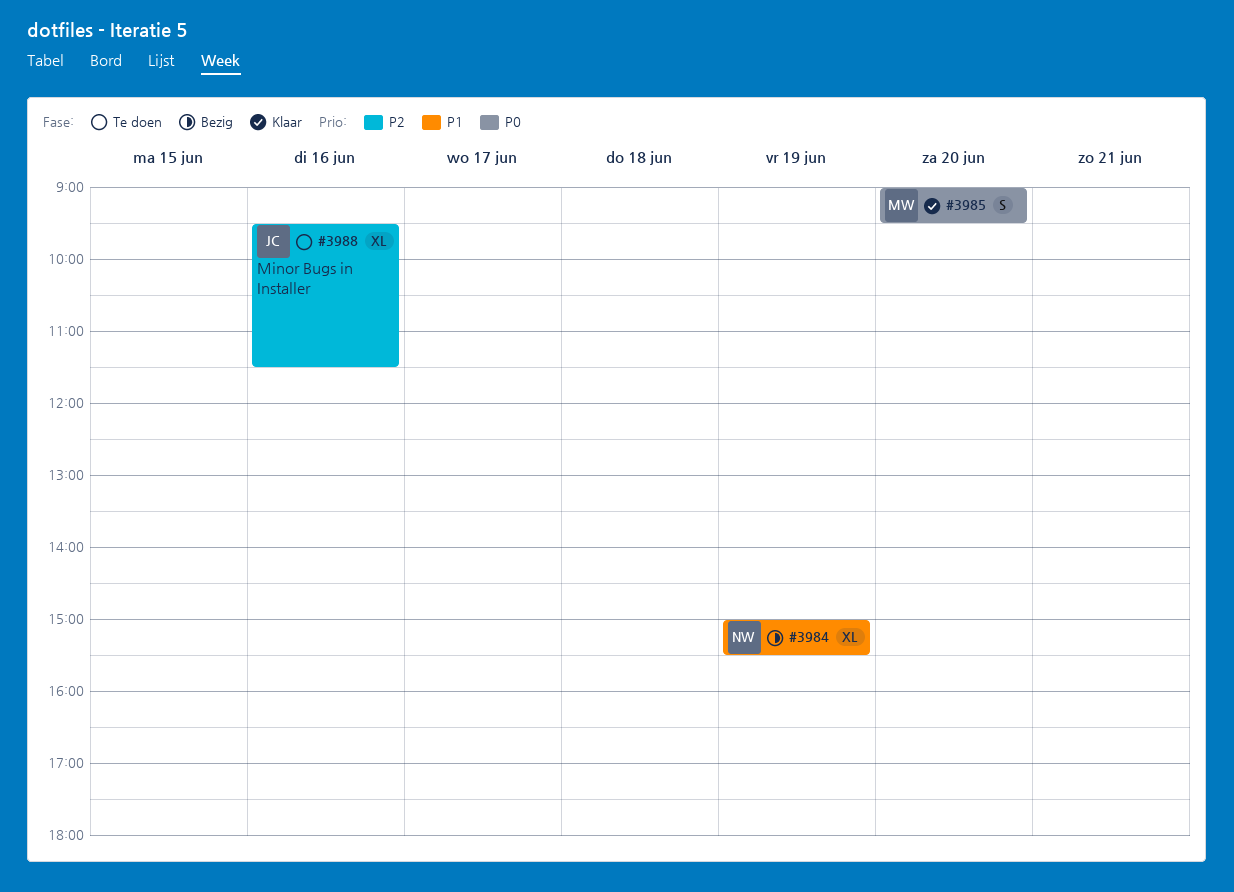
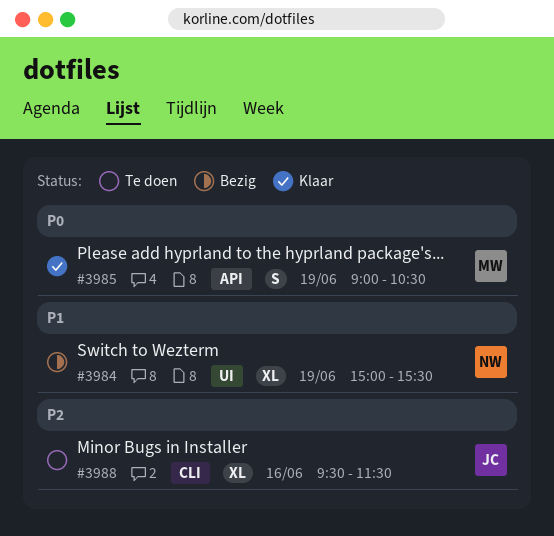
#3985, day: Jun 20 -> Jun 19
#3985, ends: 09:30 -> 10:30

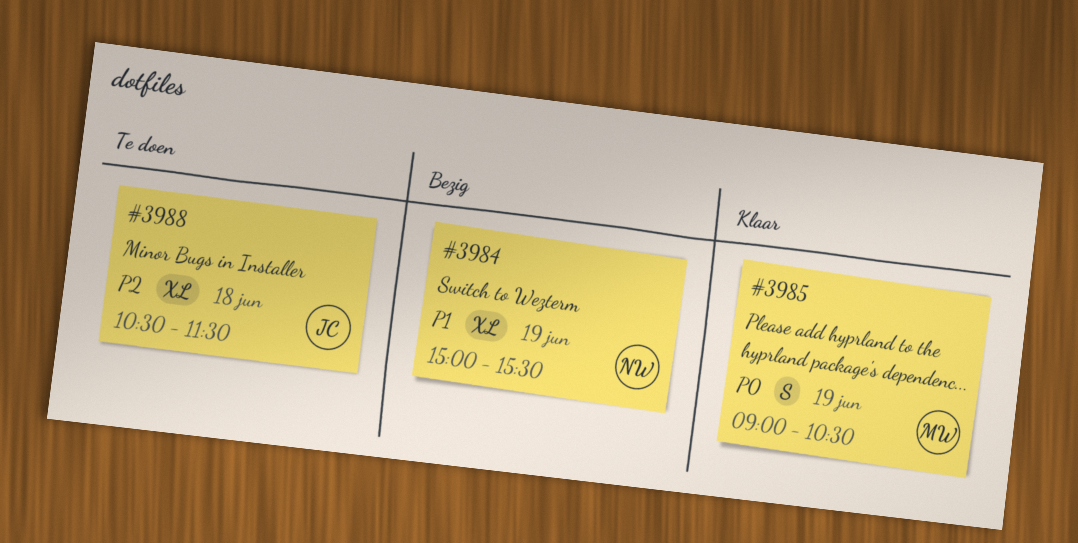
#3988, day: Jun 16 -> Jun 18
#3988, begins: 09:30 -> 10:30

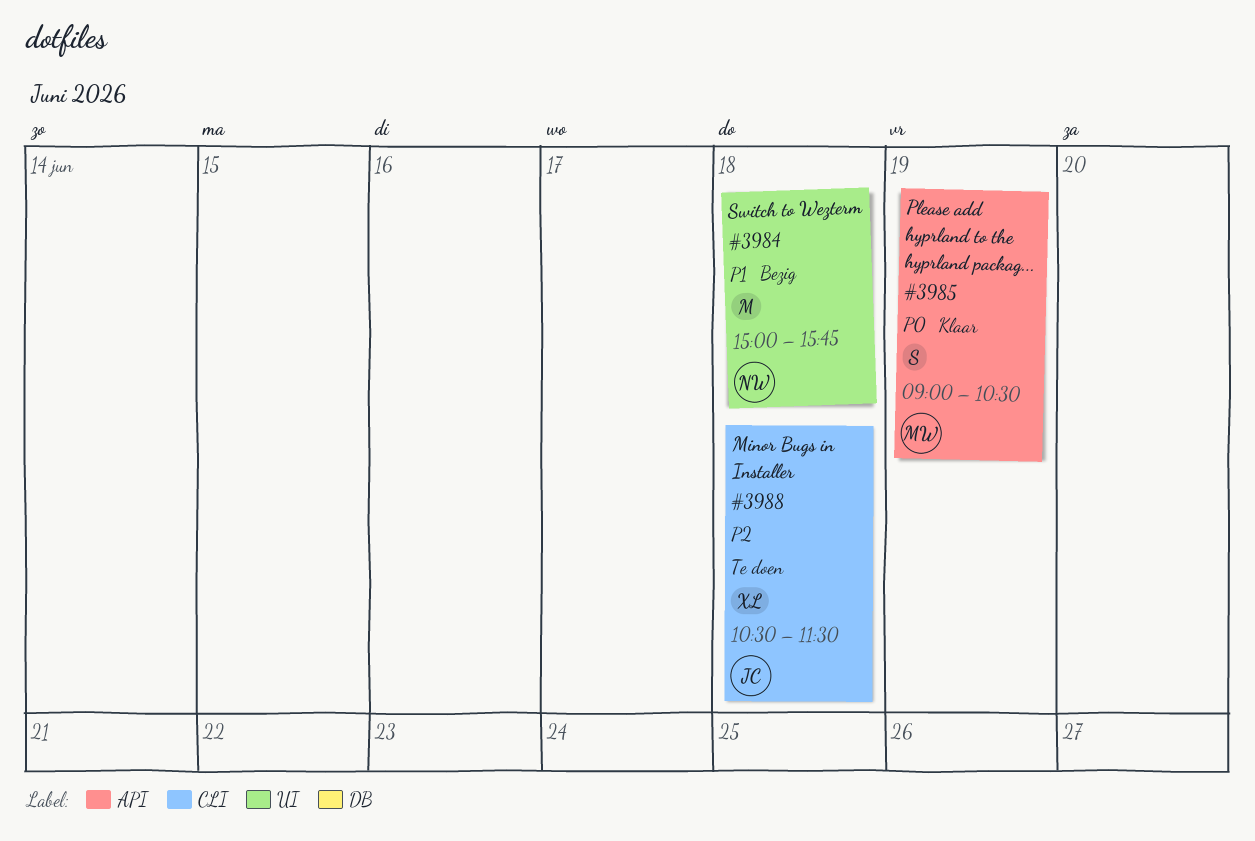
#3984, estimate: XL -> M
#3984, day: Jun 19 -> Jun 18
#3984, ends: 15:30 -> 15:45

